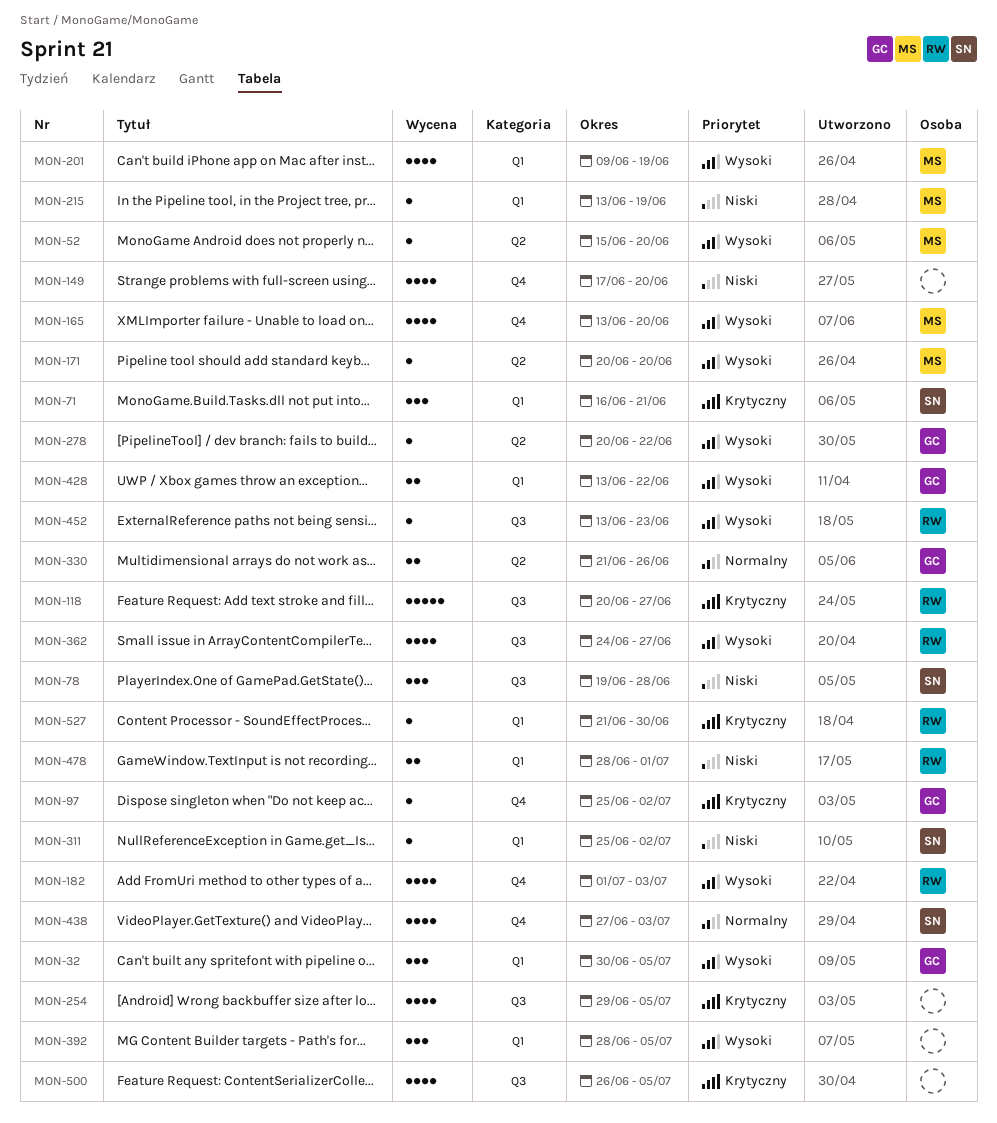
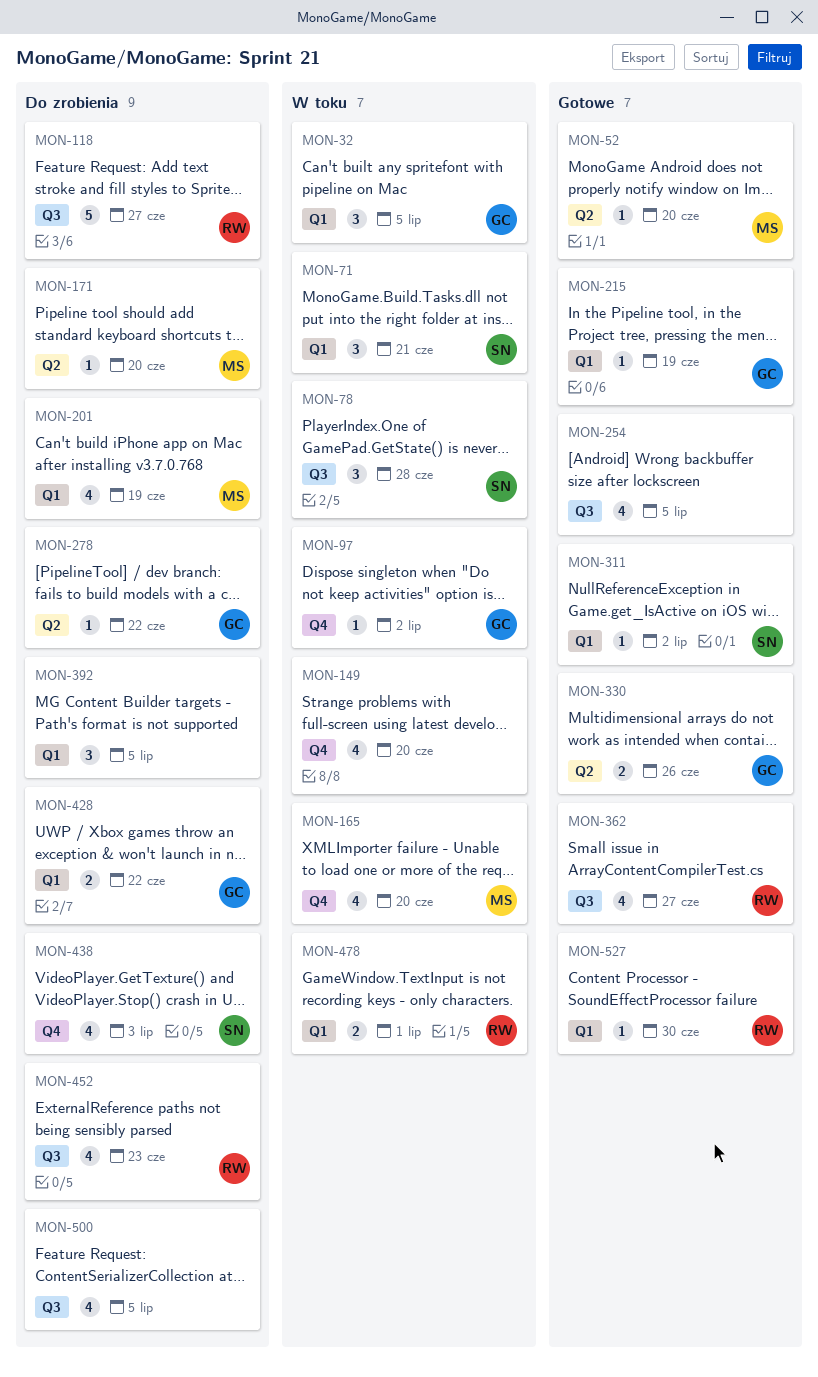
MON-182: present -> none
MON-215, owner: MS -> GC
MON-452, estimate: 1 -> 4

